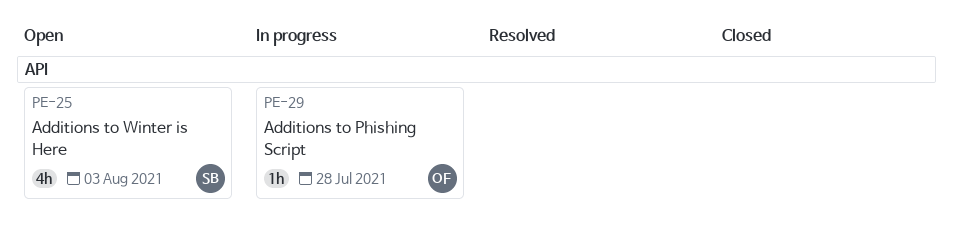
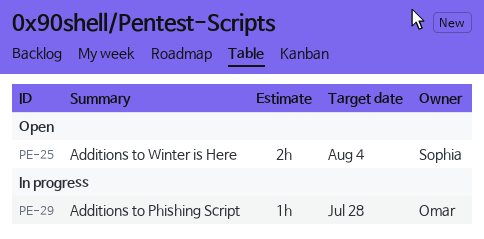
PE-25, estimate: 4h -> 2h
PE-25, due: Aug 3 -> Aug 4

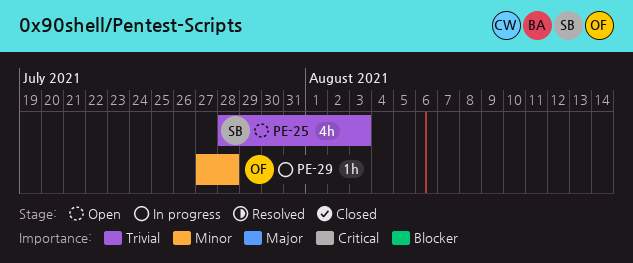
PE-25, estimate: 2h -> 4h
PE-25, due: Aug 4 -> Aug 3

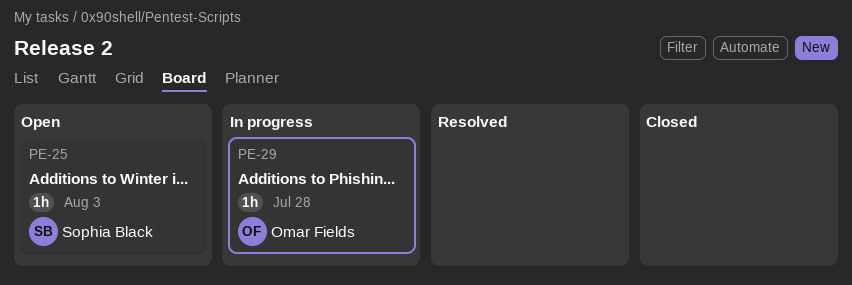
PE-25, estimate: 4h -> 1h

